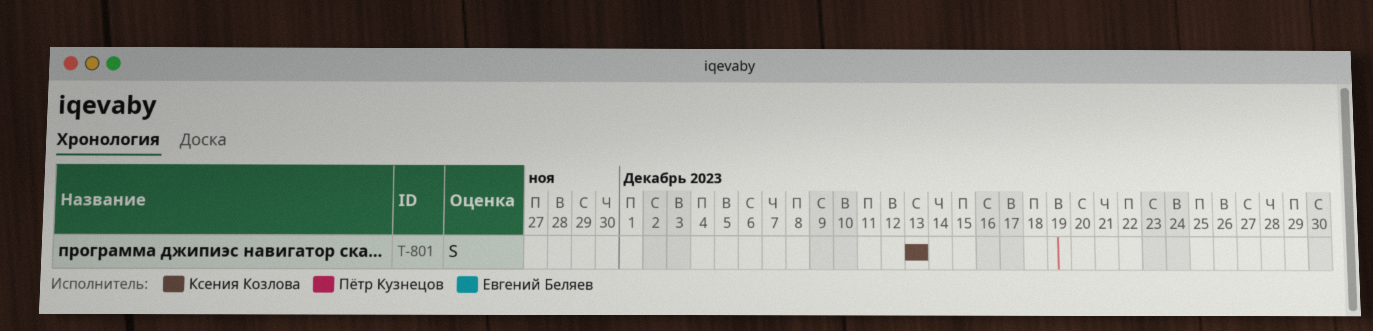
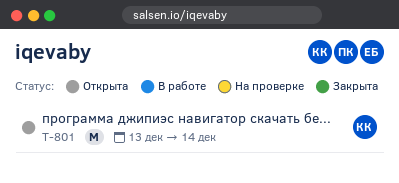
T-801, estimate: S -> M
T-801, due: Dec 13 -> Dec 14

